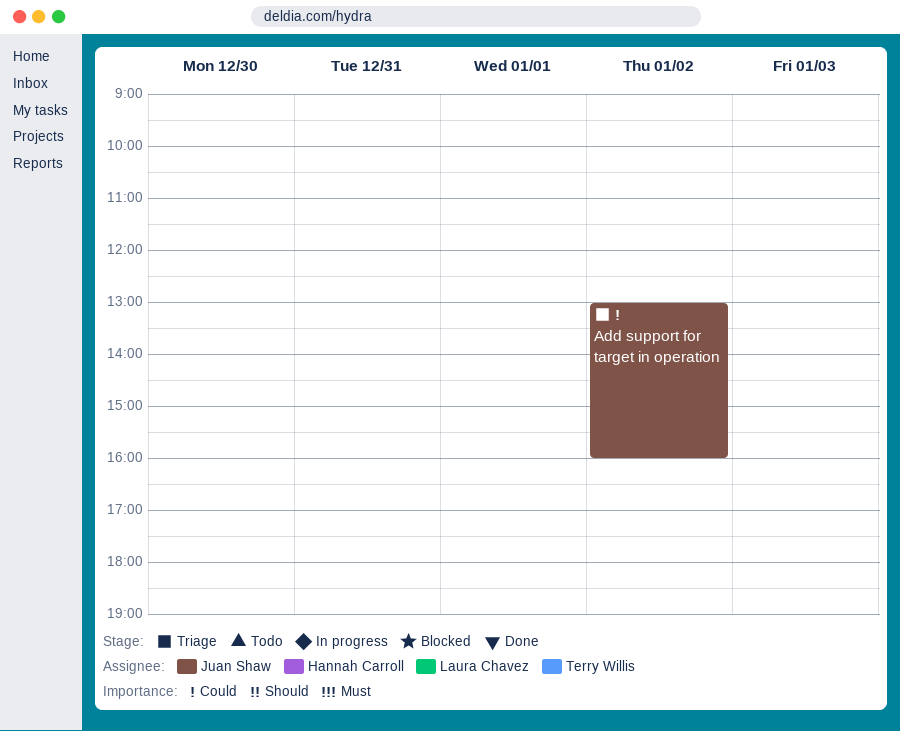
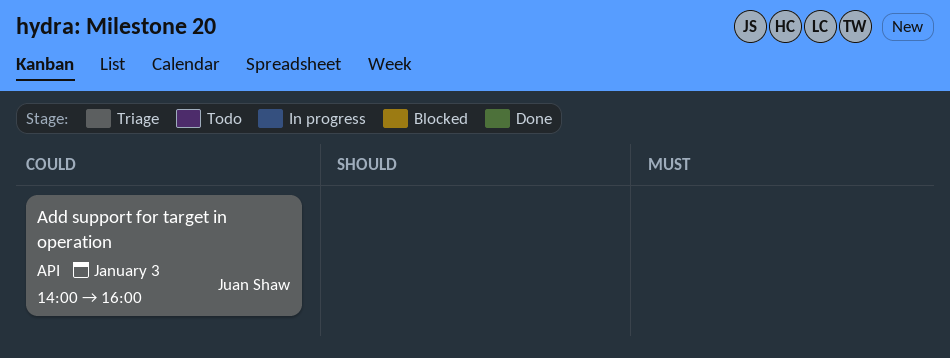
Add support for target in operation, day: Jan 2 -> Jan 3
Add support for target in operation, begins: 13:00 -> 14:00

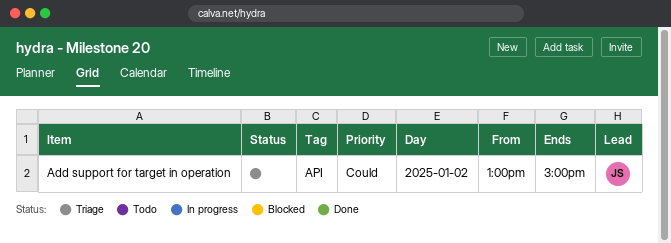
Add support for target in operation, day: Jan 3 -> Jan 2
Add support for target in operation, begins: 14:00 -> 13:00
Add support for target in operation, ends: 16:00 -> 15:00

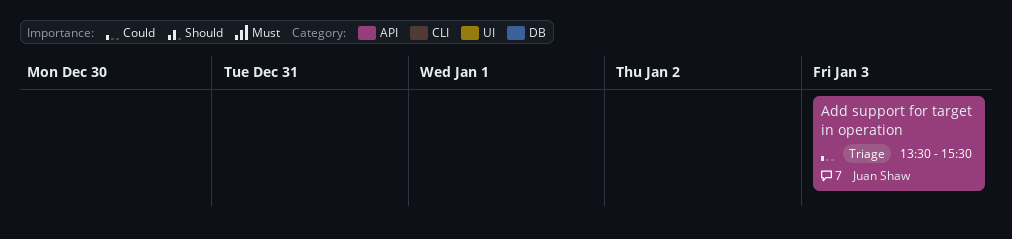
Add support for target in operation, day: Jan 2 -> Jan 3
Add support for target in operation, begins: 13:00 -> 13:30
Add support for target in operation, ends: 15:00 -> 15:30

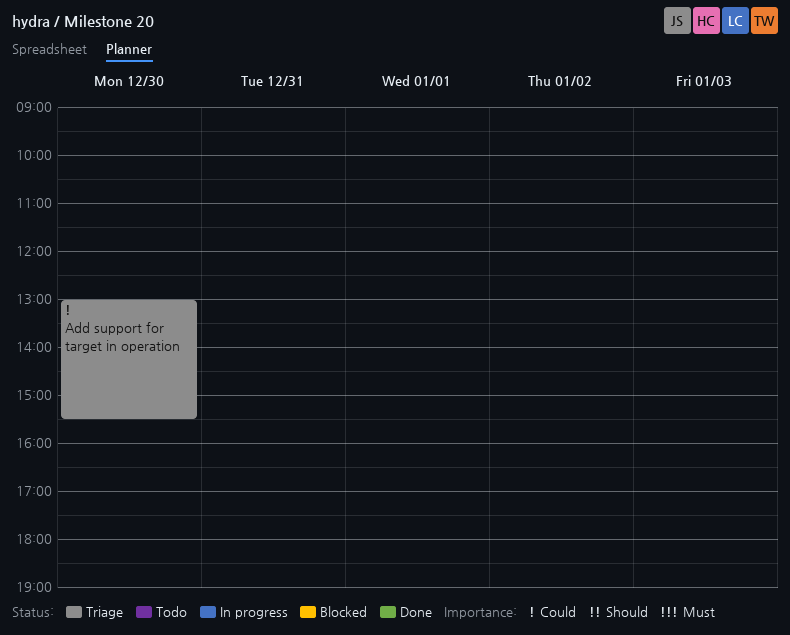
Add support for target in operation, day: Jan 3 -> Dec 30
Add support for target in operation, begins: 13:30 -> 13:00

